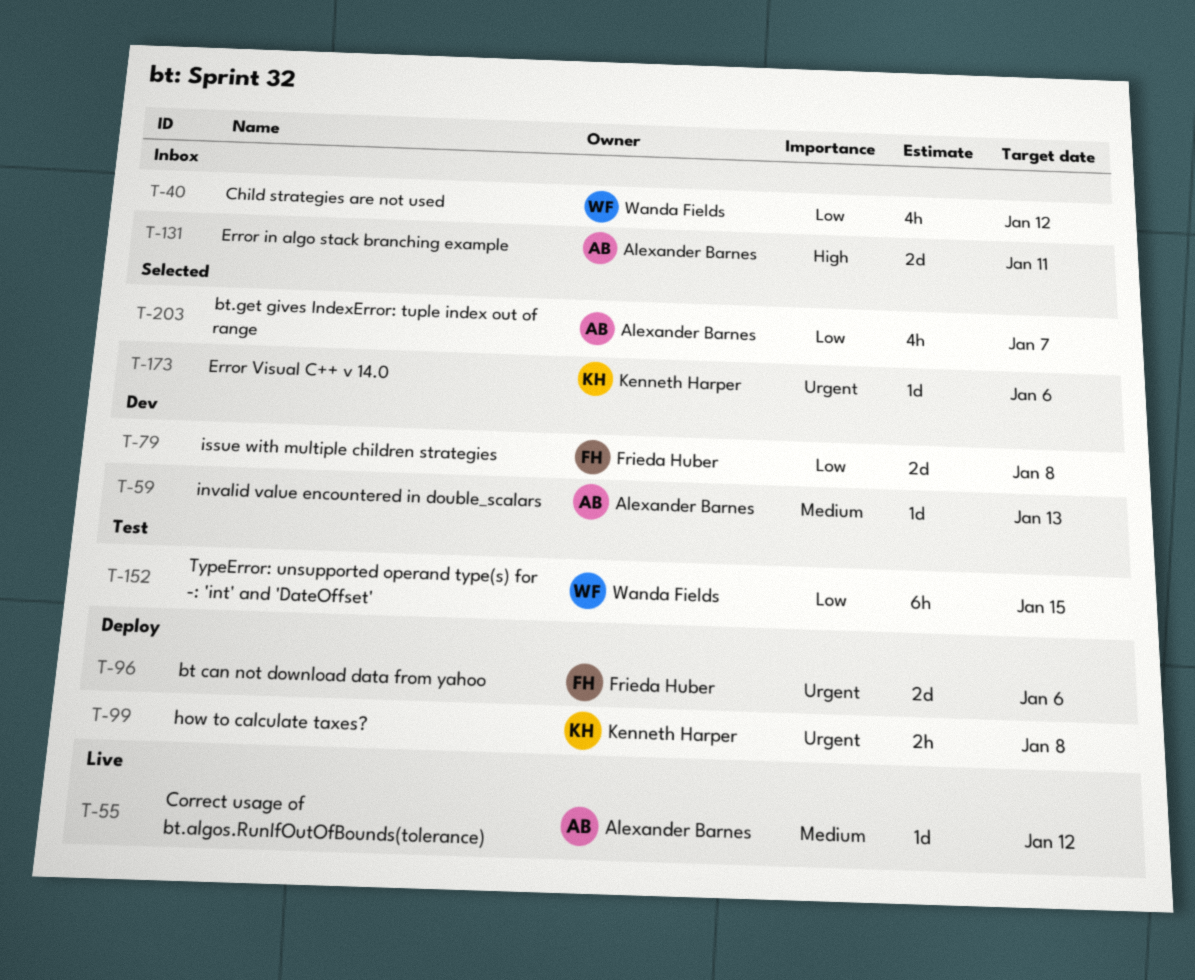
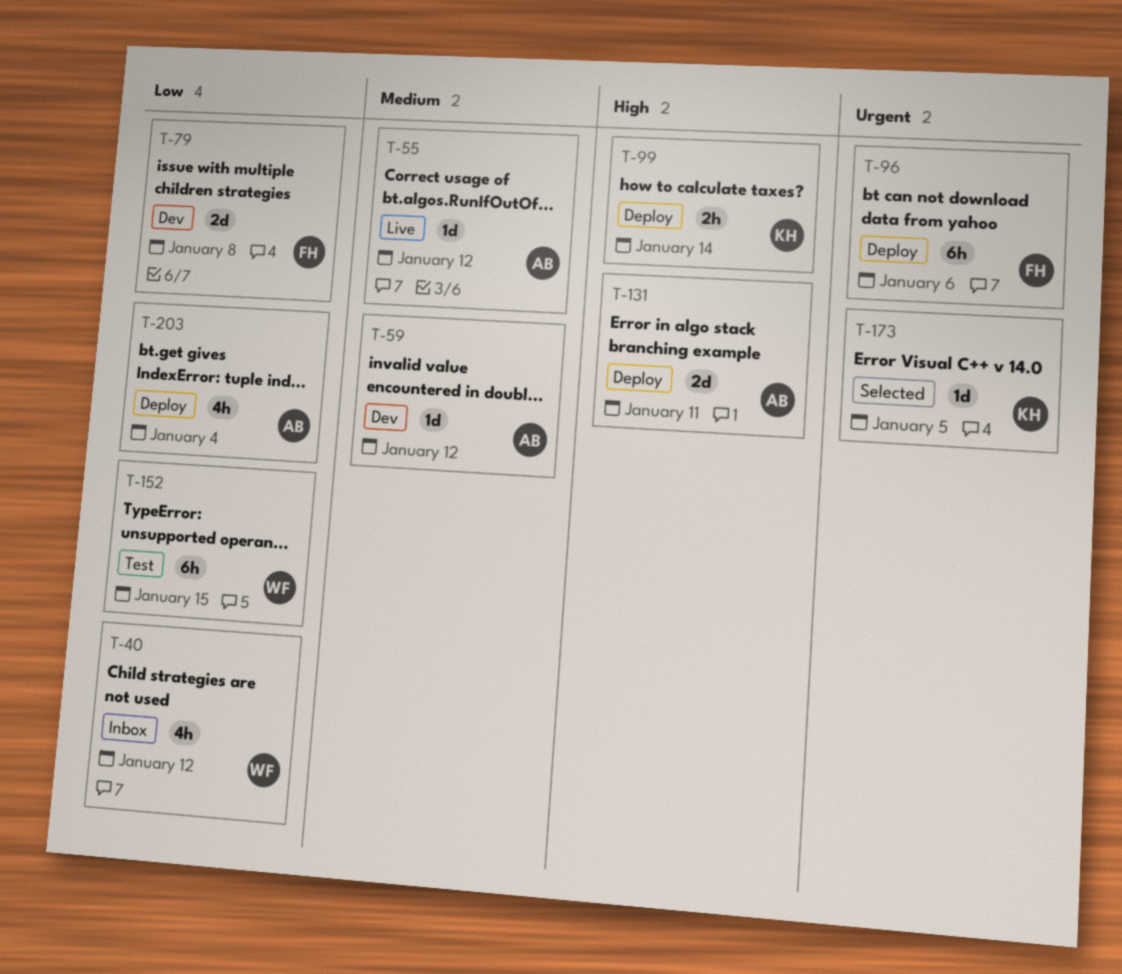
T-59, due: Jan 13 -> Jan 12
T-96, estimate: 2d -> 6h
T-99, priority: Urgent -> High
T-99, due: Jan 8 -> Jan 14
T-131, status: Inbox -> Deploy
T-173, due: Jan 6 -> Jan 5
T-203, status: Selected -> Deploy
T-203, due: Jan 7 -> Jan 4

